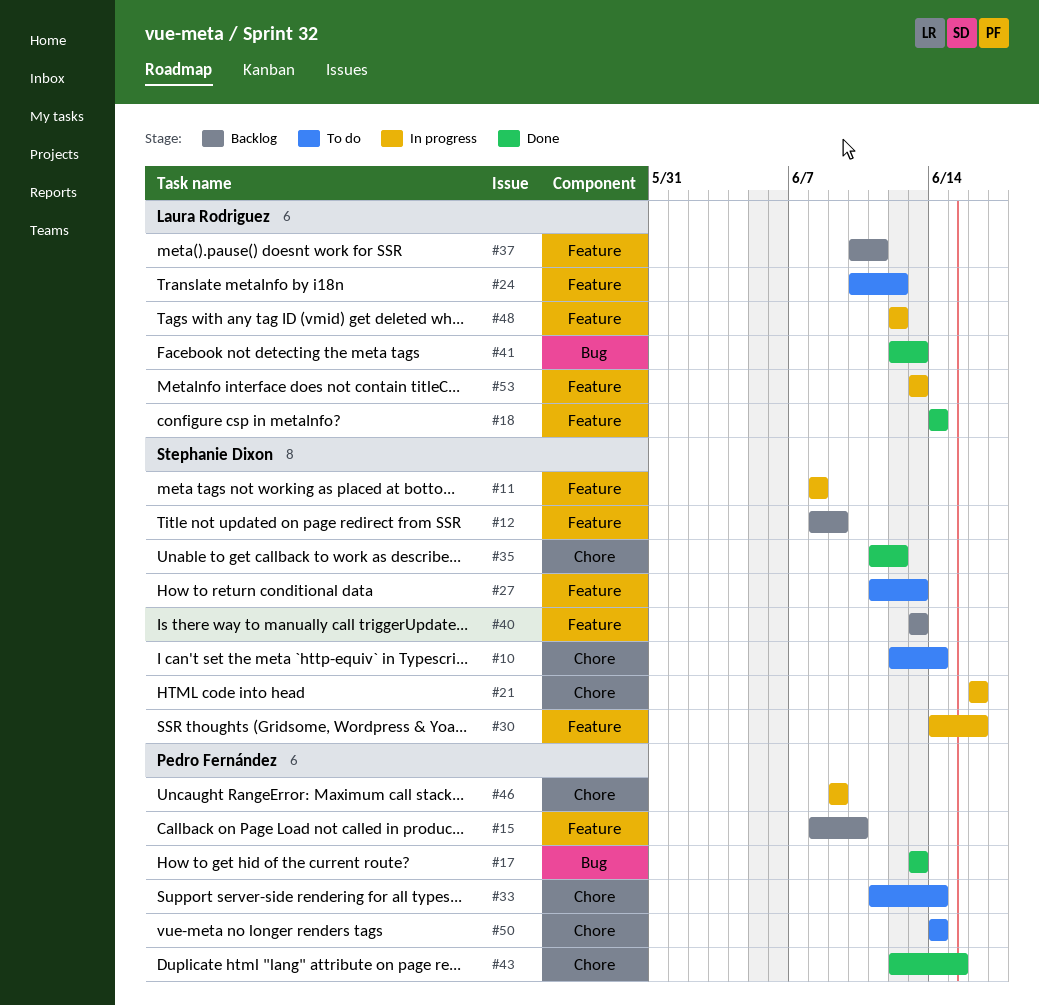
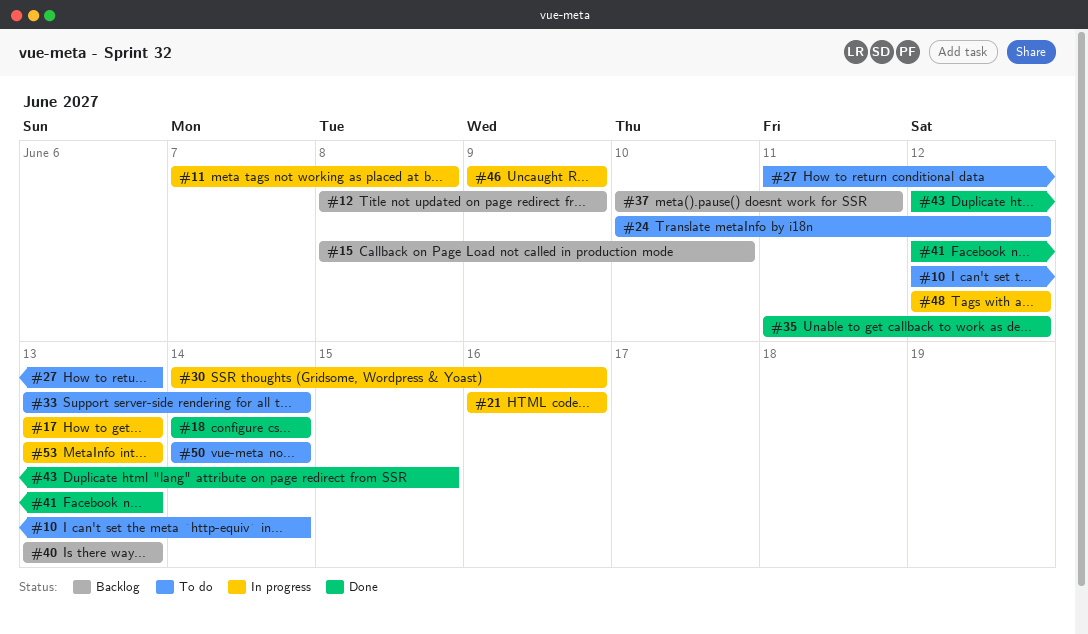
#11, start: Jun 8 -> Jun 7
#17, status: Done -> In progress
#33, start: Jun 11 -> Jun 13

